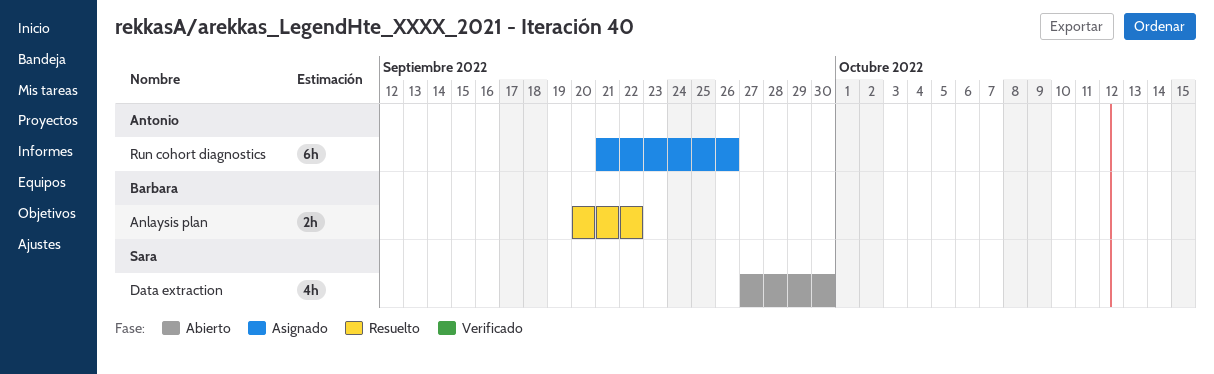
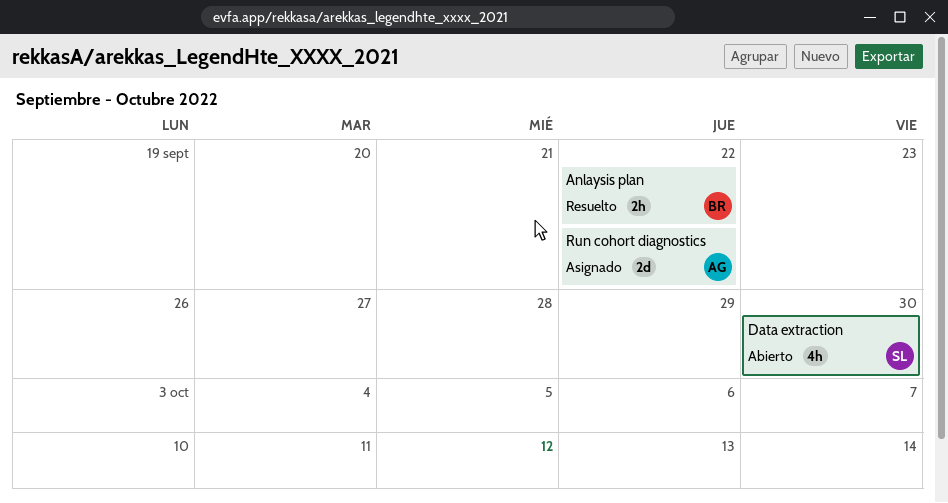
Run cohort diagnostics, estimate: 6h -> 2d
Run cohort diagnostics, due: Sep 26 -> Sep 22

